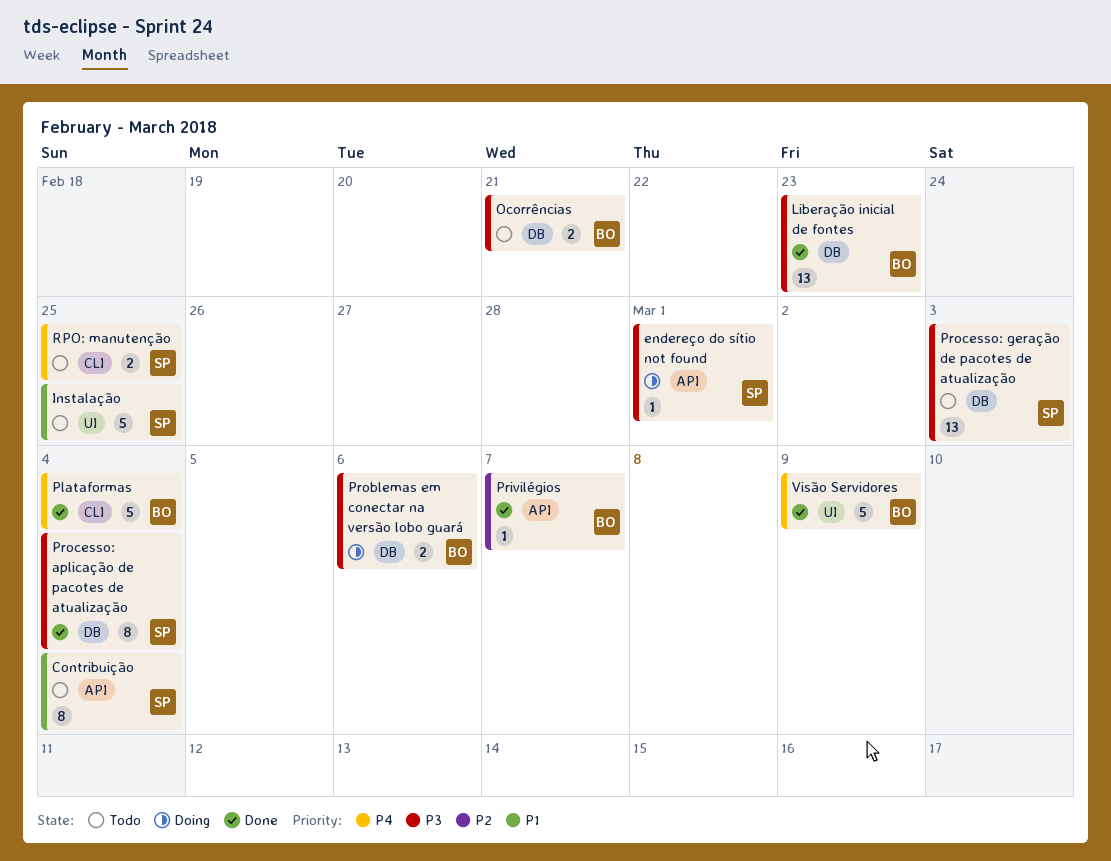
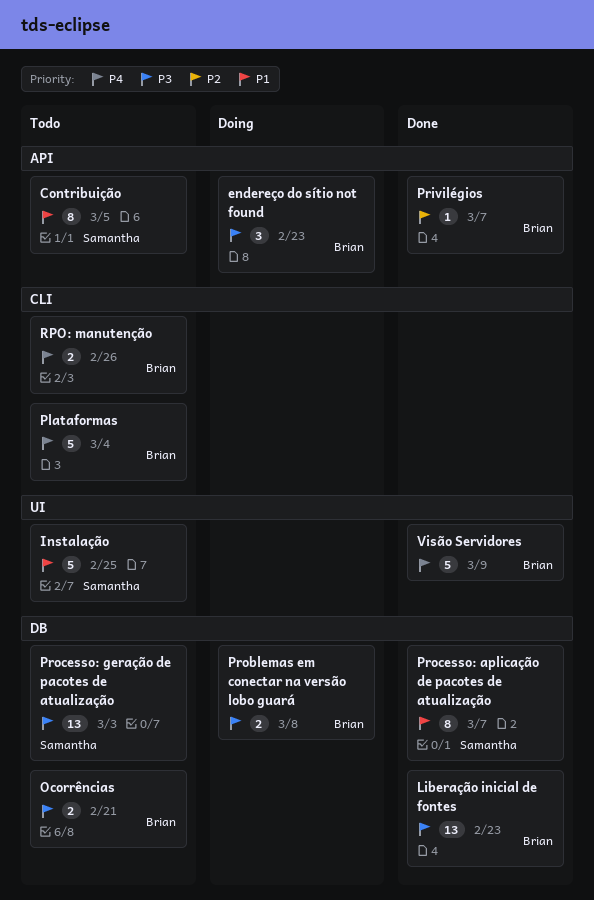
Contribuição, due: Mar 4 -> Mar 5
endereço do sítio not found, owner: Samantha -> Brian
endereço do sítio not found, estimate: 1 -> 3
endereço do sítio not found, due: Mar 1 -> Feb 23
Plataformas, status: Done -> Todo
Problemas em conectar na versão lobo guará, due: Mar 6 -> Mar 8
Processo: aplicação de pacotes de atualização, priority: P3 -> P1
Processo: aplicação de pacotes de atualização, due: Mar 4 -> Mar 7
RPO: manutenção, owner: Samantha -> Brian
RPO: manutenção, due: Feb 25 -> Feb 26

